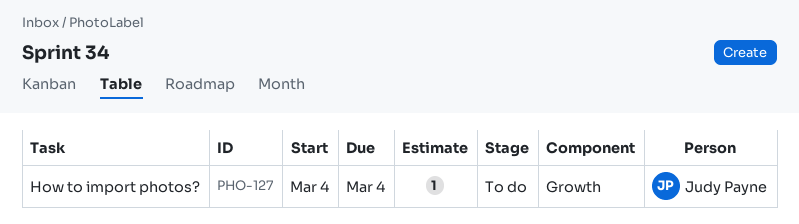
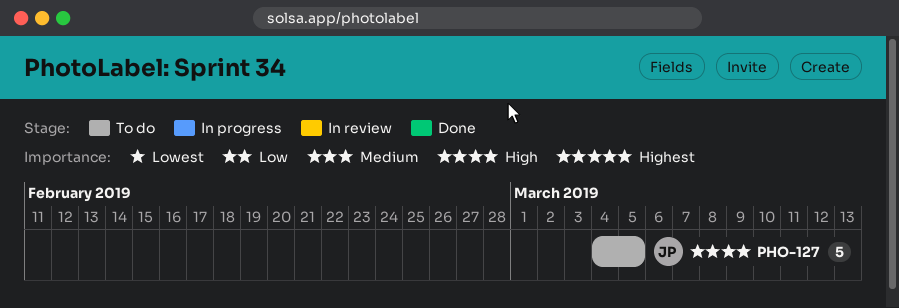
PHO-127, estimate: 1 -> 5
PHO-127, due: Mar 4 -> Mar 5

